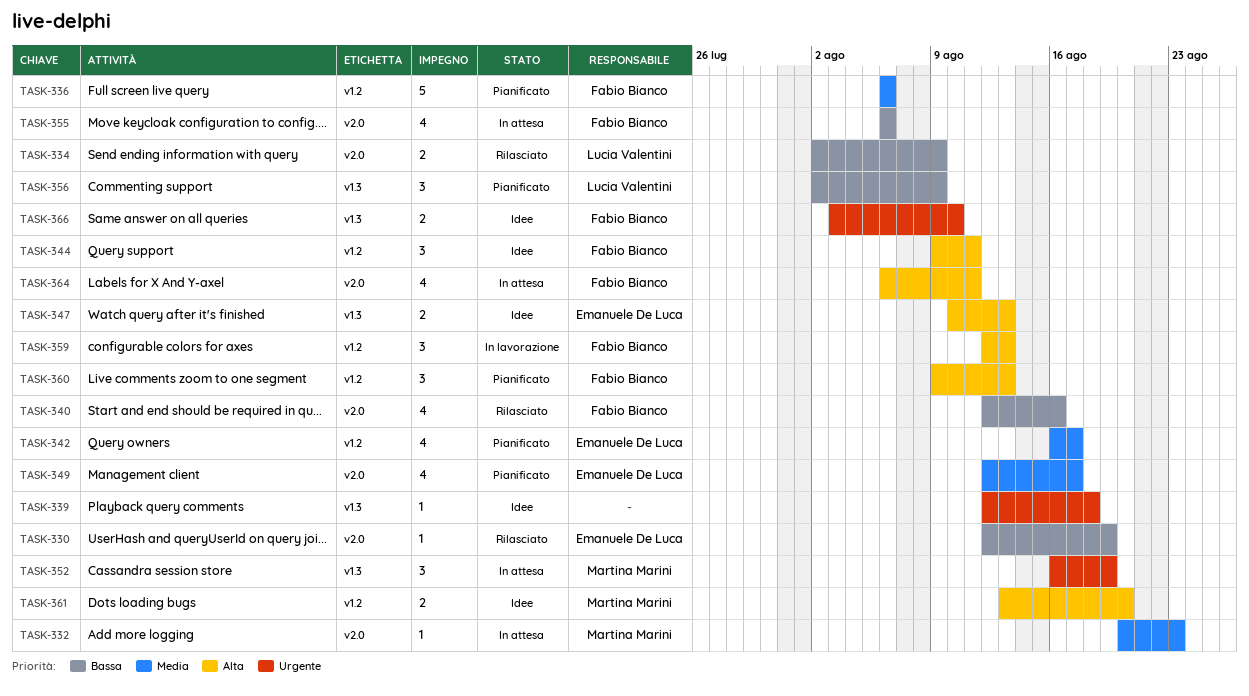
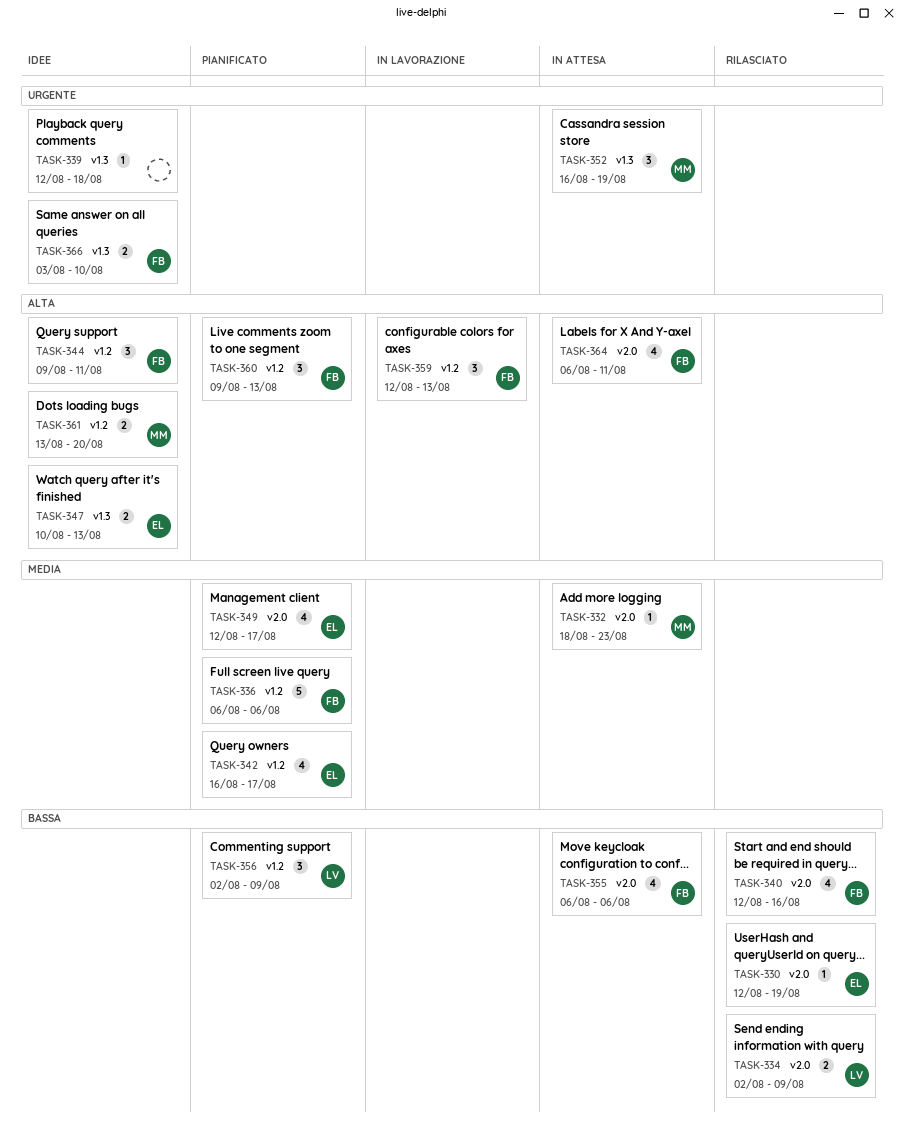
TASK-332, start: Aug 20 -> Aug 18
TASK-356, label: v1.3 -> v1.2

